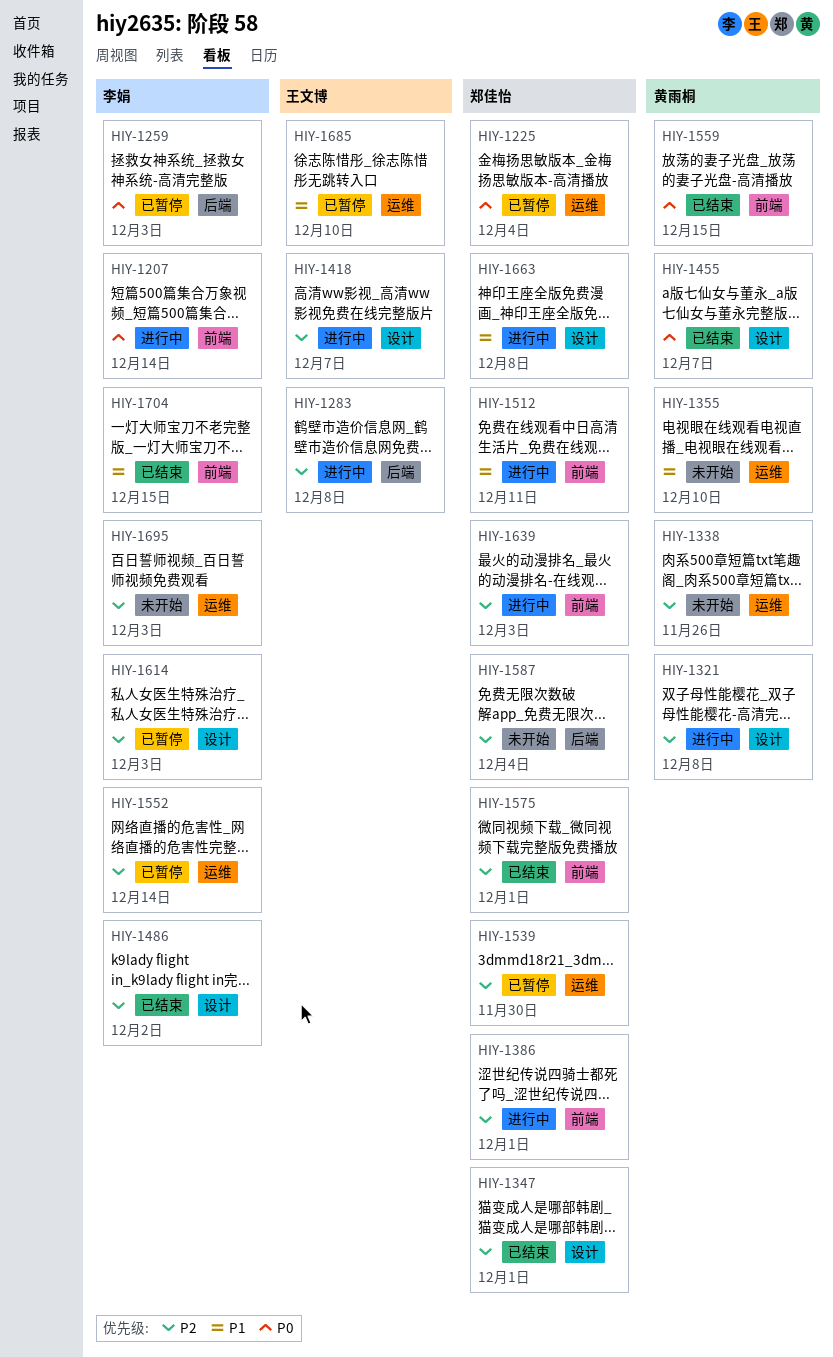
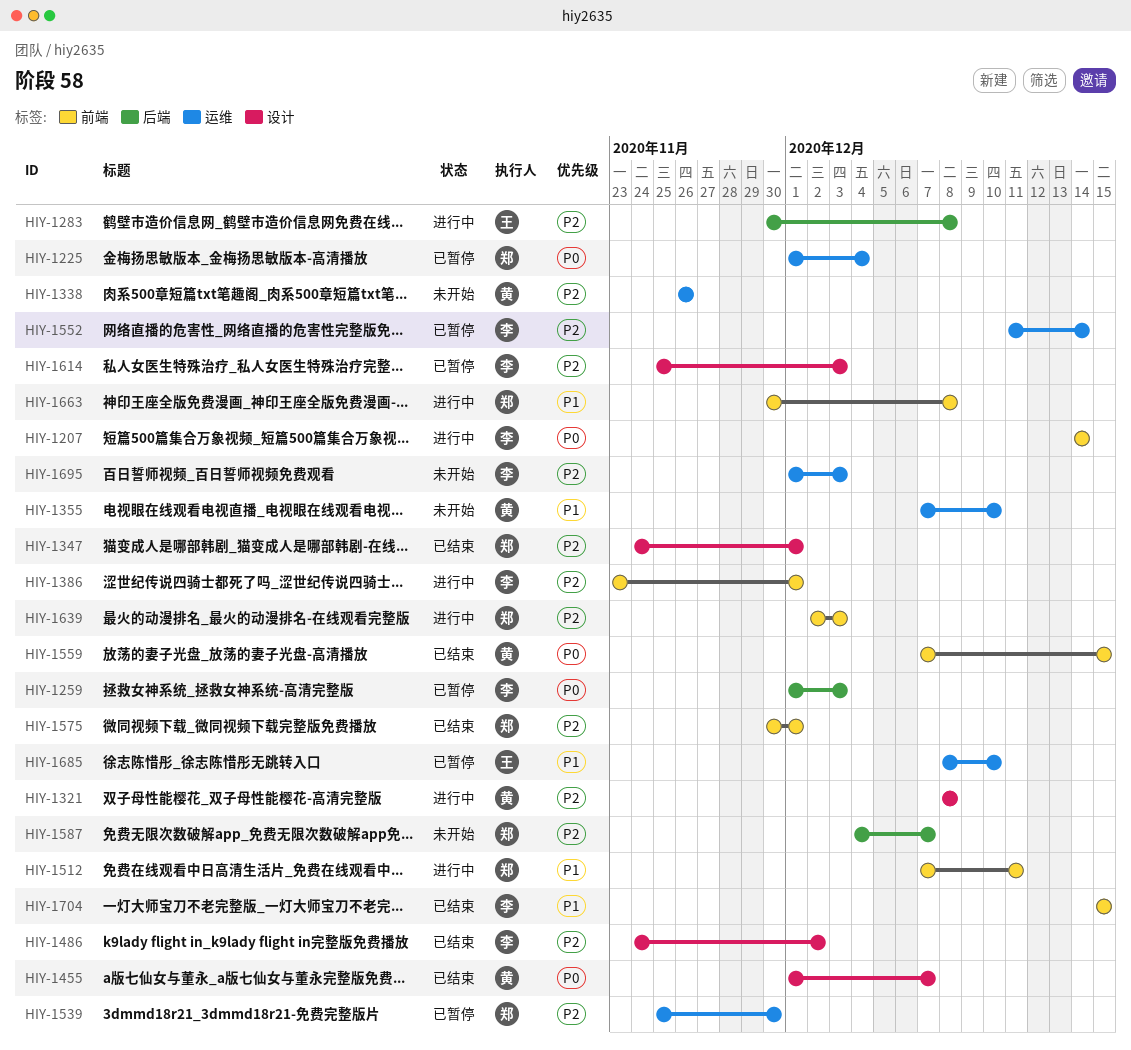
HIY-1386, owner: 郑佳怡 -> 李娟
HIY-1418: present -> none
HIY-1587, due: Dec 4 -> Dec 7
HIY-1663, label: 设计 -> 前端

